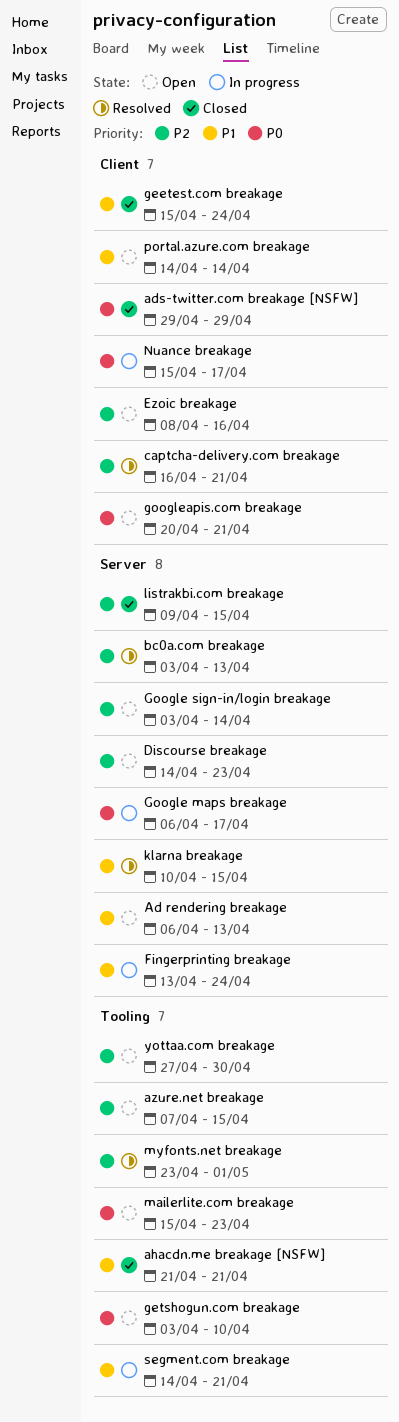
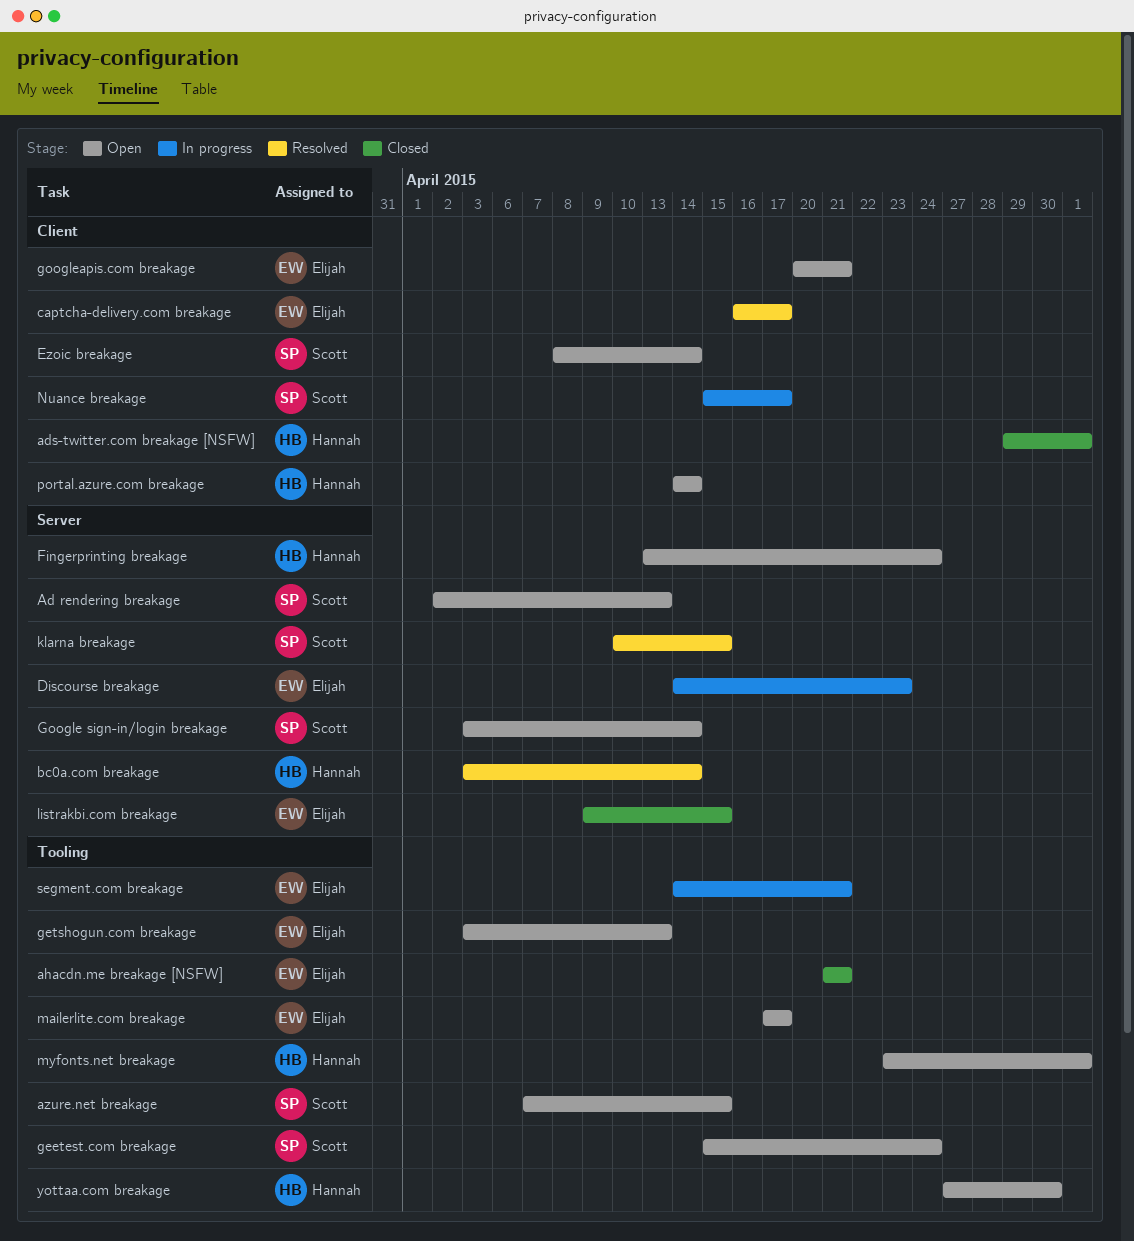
Ad rendering breakage, start: Apr 6 -> Apr 2
ads-twitter.com breakage [NSFW], due: Apr 29 -> May 1
bc0a.com breakage, due: Apr 13 -> Apr 14
captcha-delivery.com breakage, due: Apr 21 -> Apr 17
Discourse breakage, status: Open -> In progress
Ezoic breakage, due: Apr 16 -> Apr 14
Fingerprinting breakage, status: In progress -> Open
geetest.com breakage, status: Closed -> Open
geetest.com breakage, label: Client -> Tooling
getshogun.com breakage, due: Apr 10 -> Apr 13
Google maps breakage: present -> none
mailerlite.com breakage, start: Apr 15 -> Apr 17
mailerlite.com breakage, due: Apr 23 -> Apr 17
myfonts.net breakage, status: Resolved -> Open

